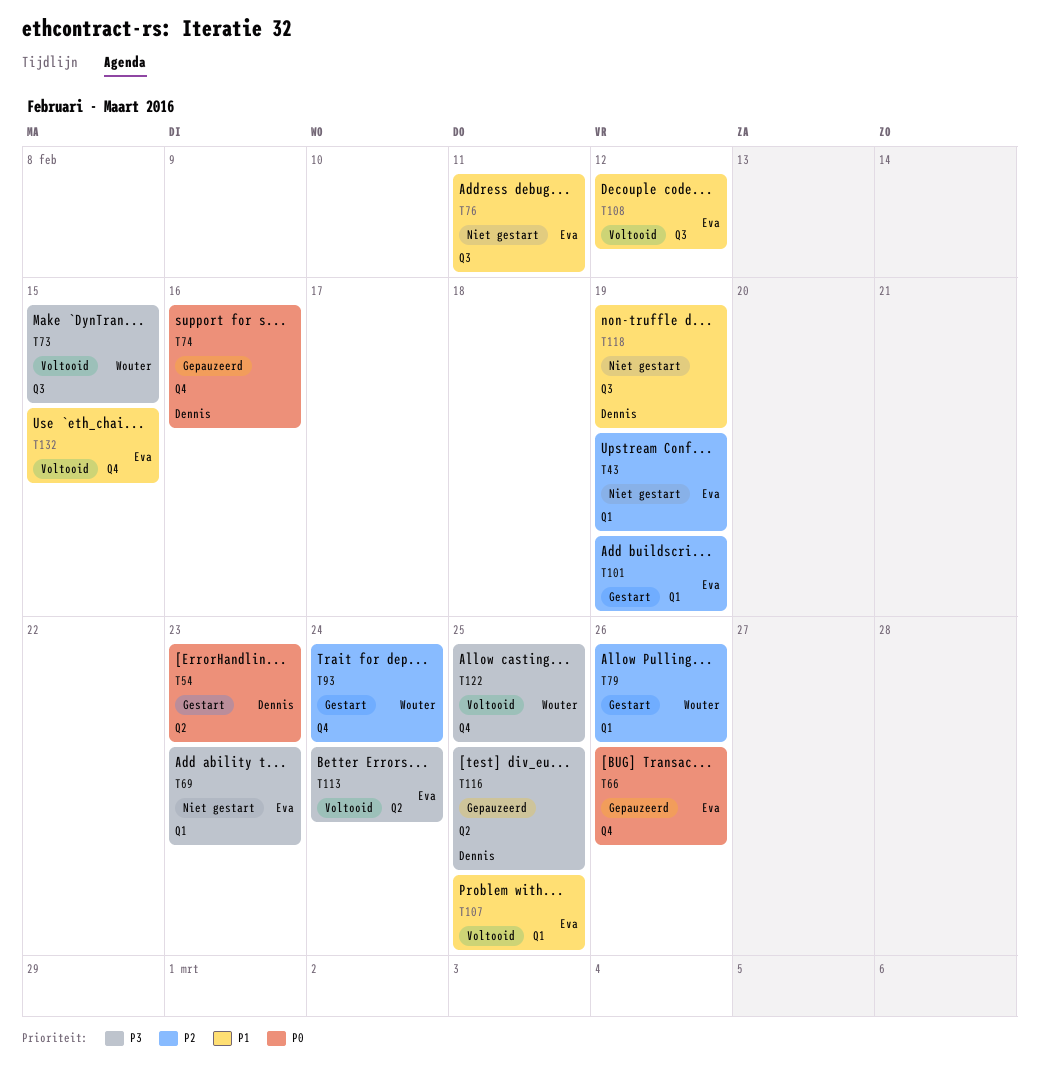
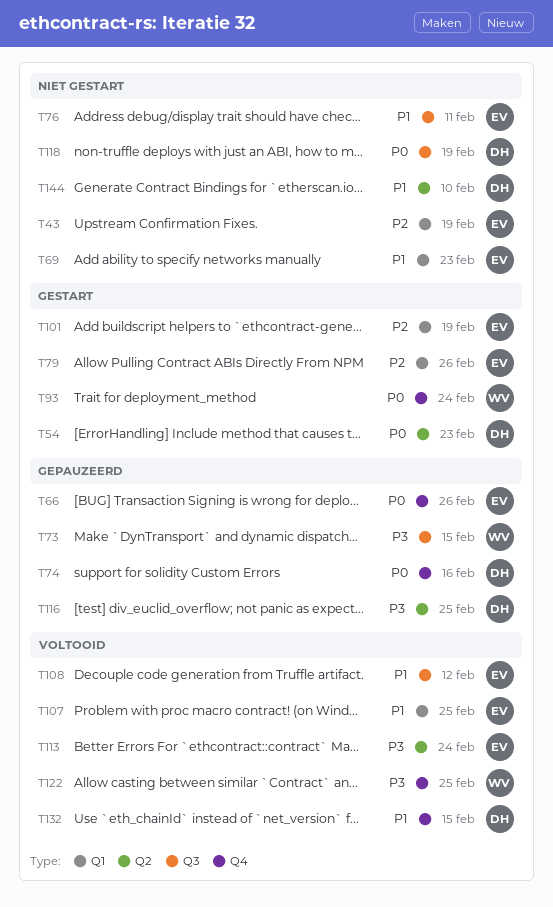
T69, priority: P3 -> P1
T73, status: Voltooid -> Gepauzeerd
T79, owner: Wouter -> Eva
T93, priority: P2 -> P0
T118, priority: P1 -> P0
T132, owner: Eva -> Dennis
T144: none -> present

